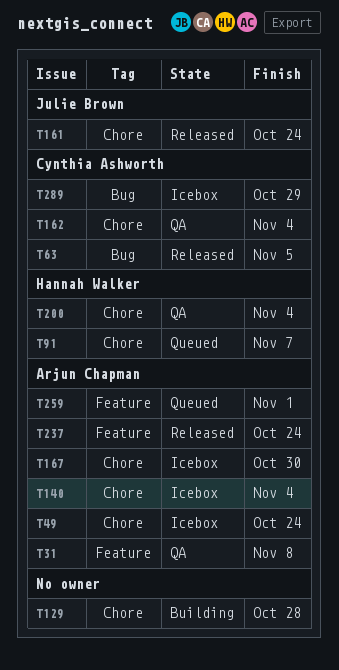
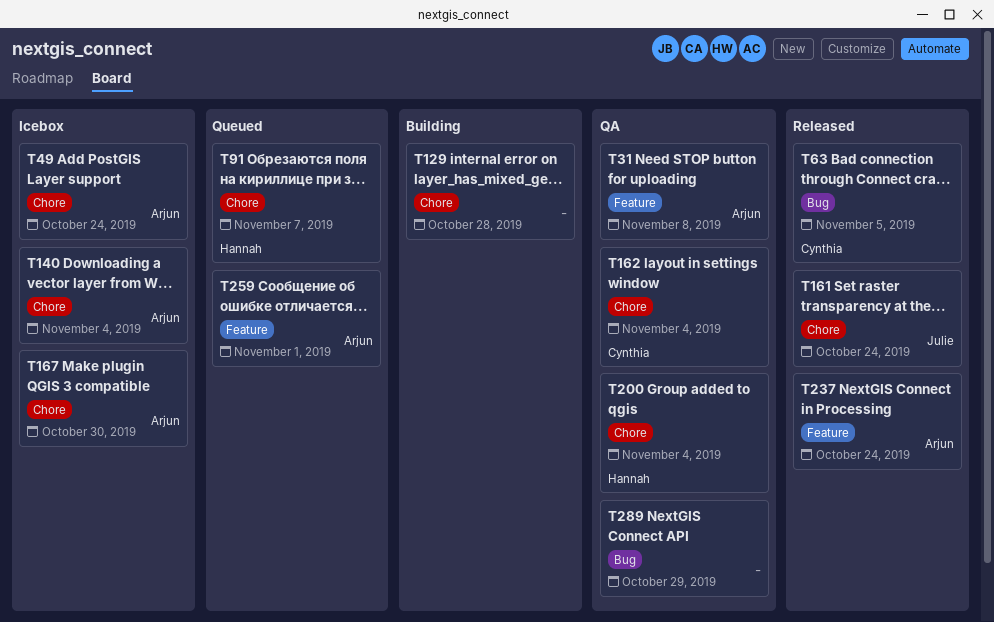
T289, status: Icebox -> QA
T289, owner: Cynthia Ashworth -> none

